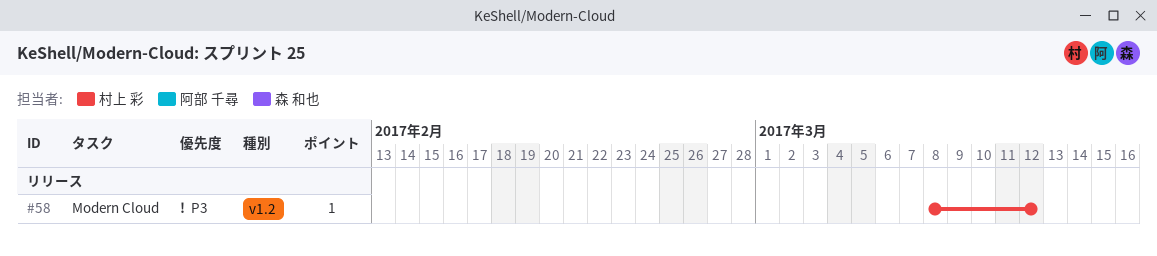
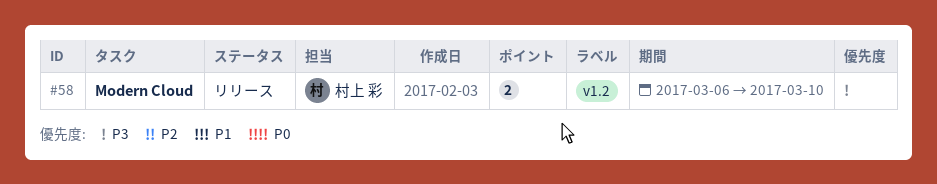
#58, estimate: 1 -> 2
#58, start: Mar 8 -> Mar 6
#58, due: Mar 12 -> Mar 10

